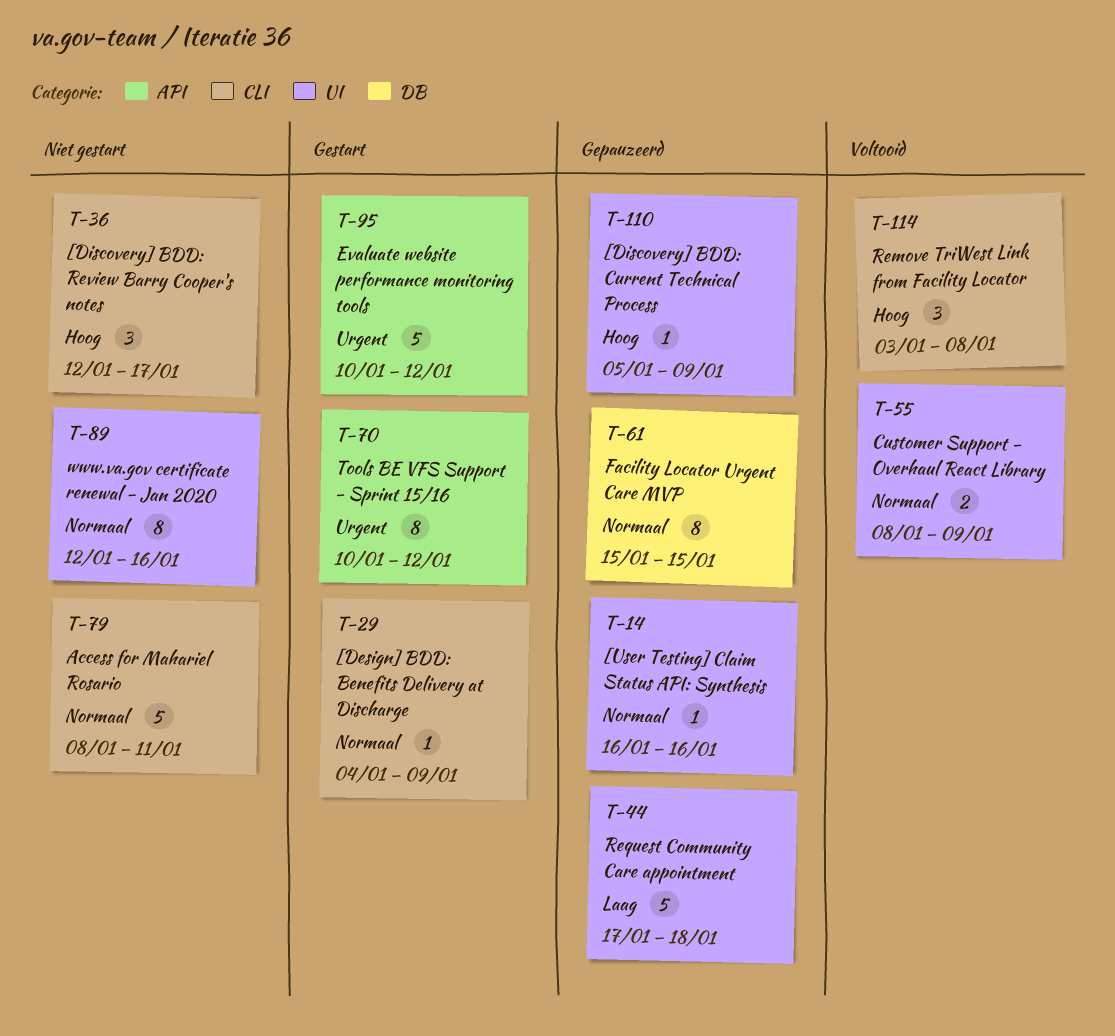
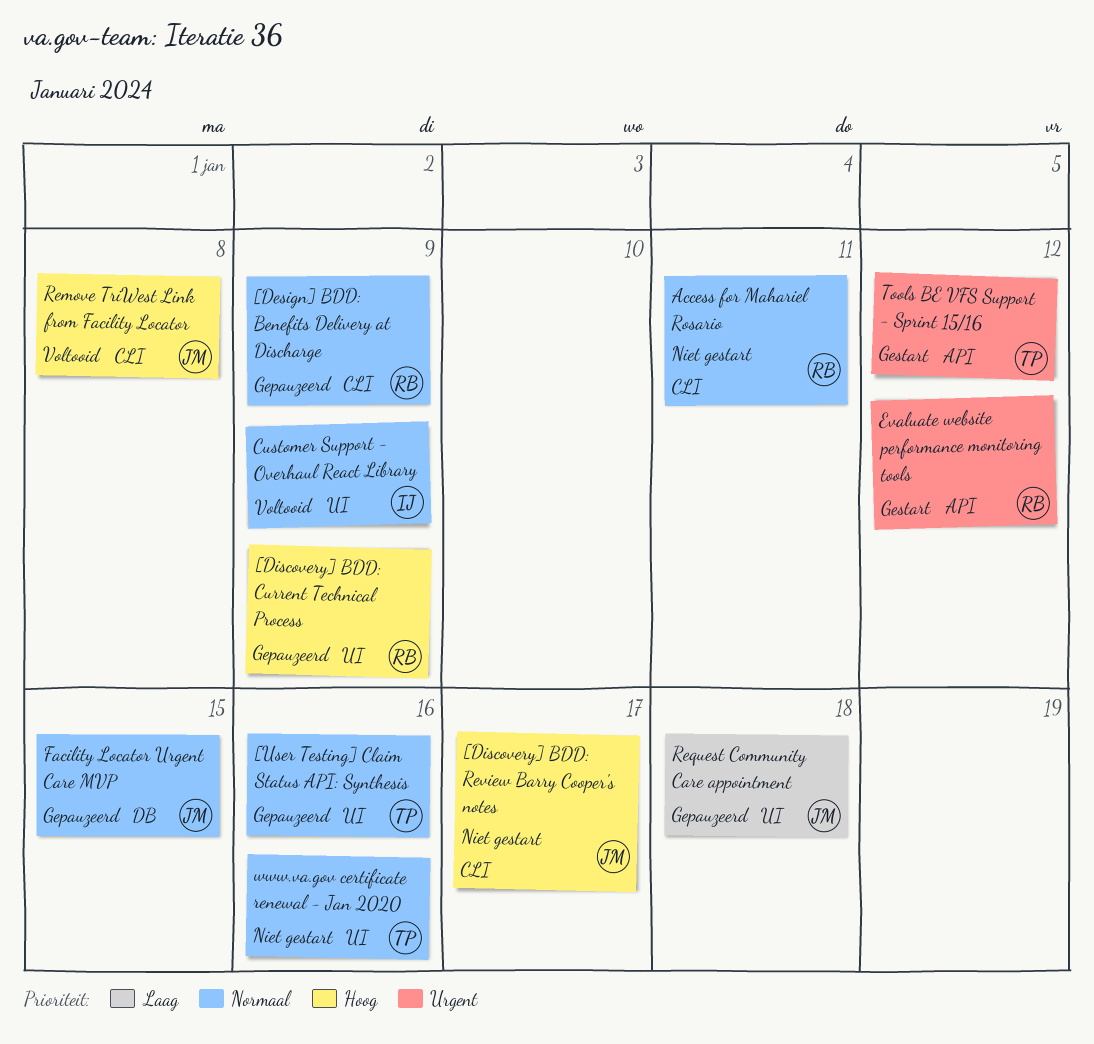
[Design] BDD: Benefits Delivery at Discharge, status: Gestart -> Gepauzeerd

